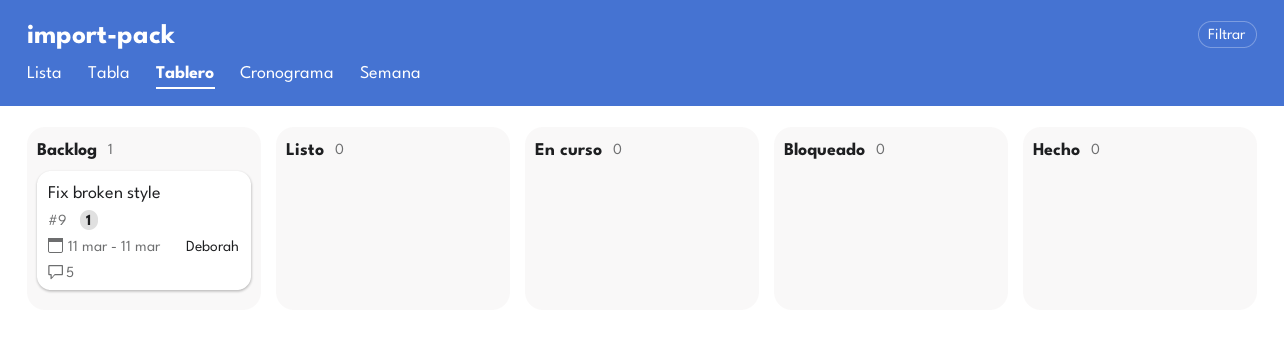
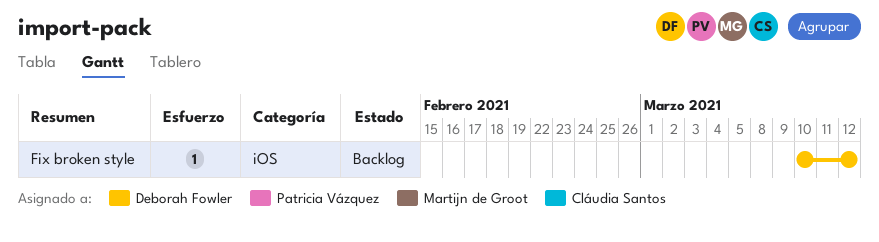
Fix broken style, start: Mar 11 -> Mar 10
Fix broken style, due: Mar 11 -> Mar 12

